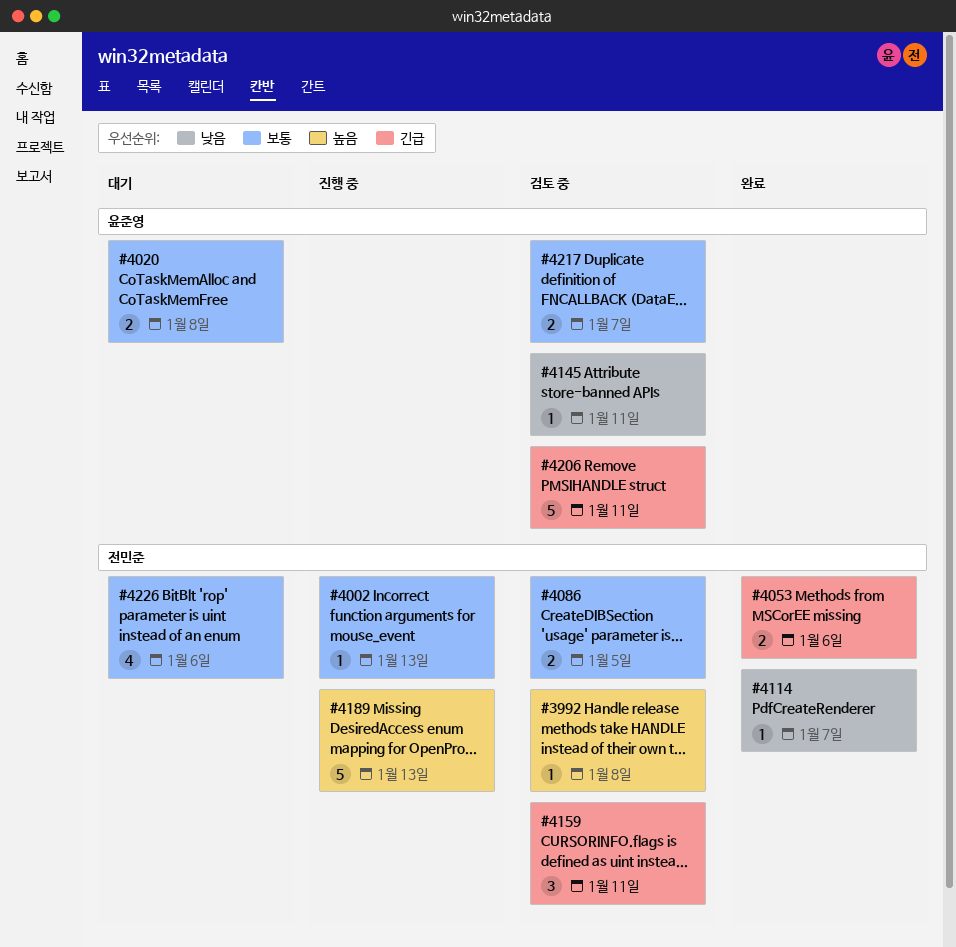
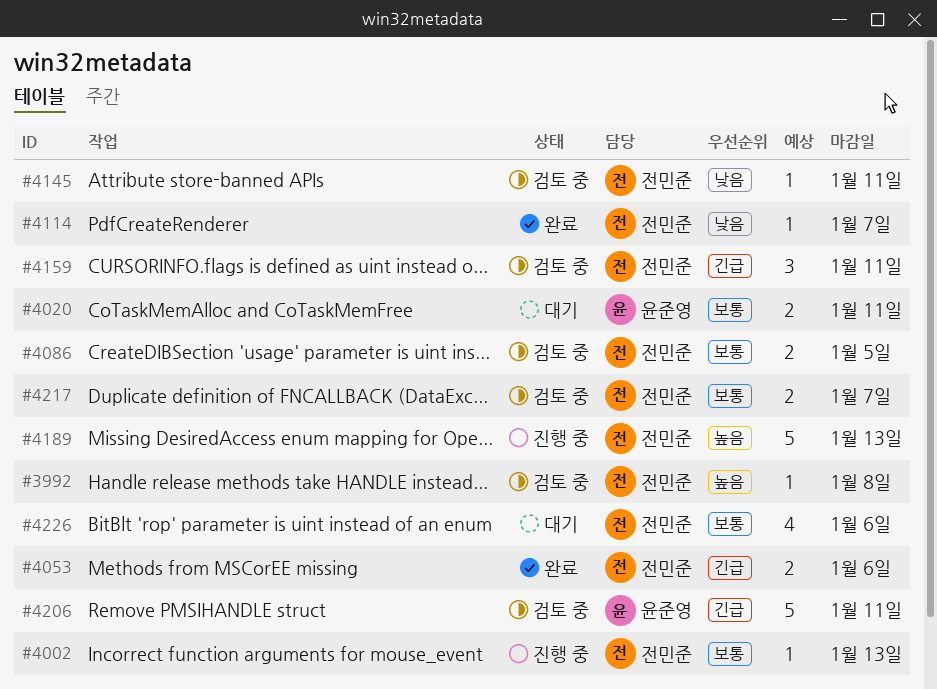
#4020, due: Jan 8 -> Jan 11
#4145, owner: 윤준영 -> 전민준
#4217, owner: 윤준영 -> 전민준

